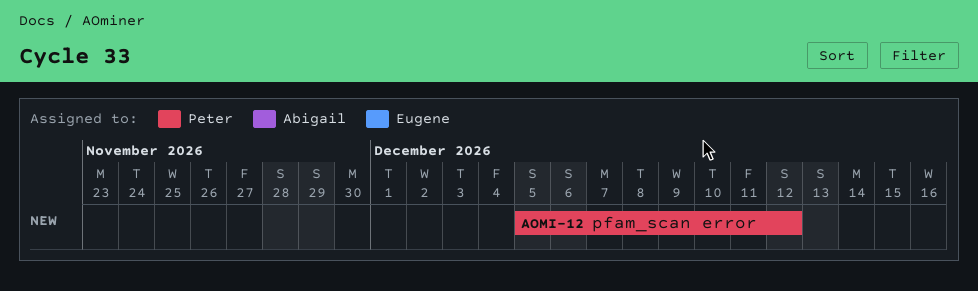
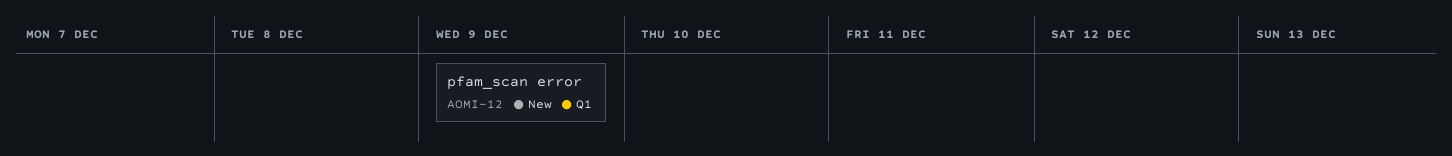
AOMI-12, due: Dec 12 -> Dec 9

